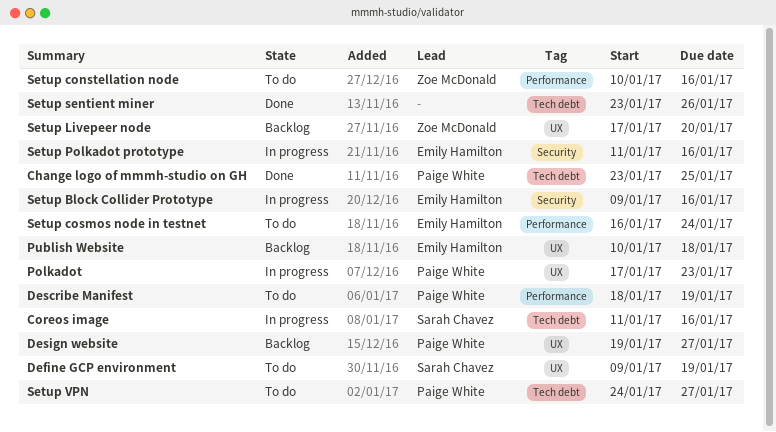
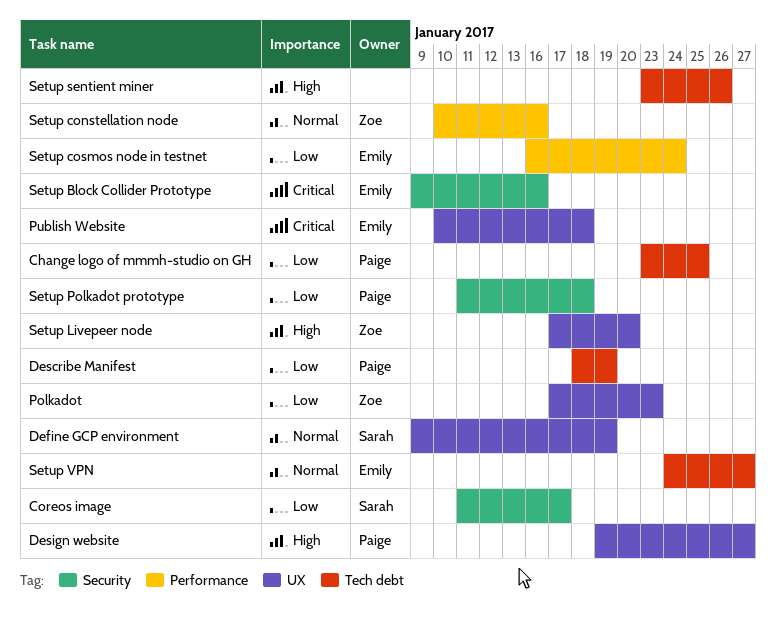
Coreos image, label: Tech debt -> Security
Coreos image, due: Jan 16 -> Jan 17
Describe Manifest, label: Performance -> Tech debt
Polkadot, owner: Paige White -> Zoe McDonald
Setup Polkadot prototype, owner: Emily Hamilton -> Paige White
Setup Polkadot prototype, due: Jan 16 -> Jan 18
Setup VPN, owner: Paige White -> Emily Hamilton

